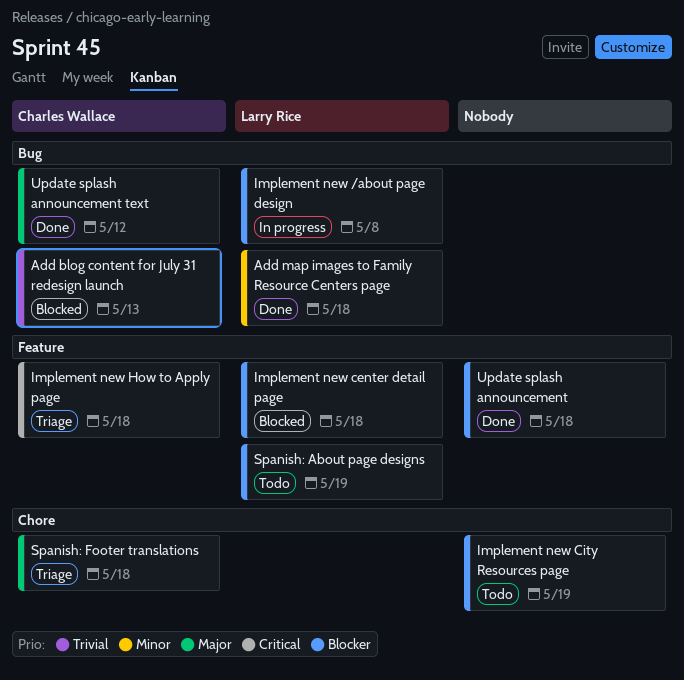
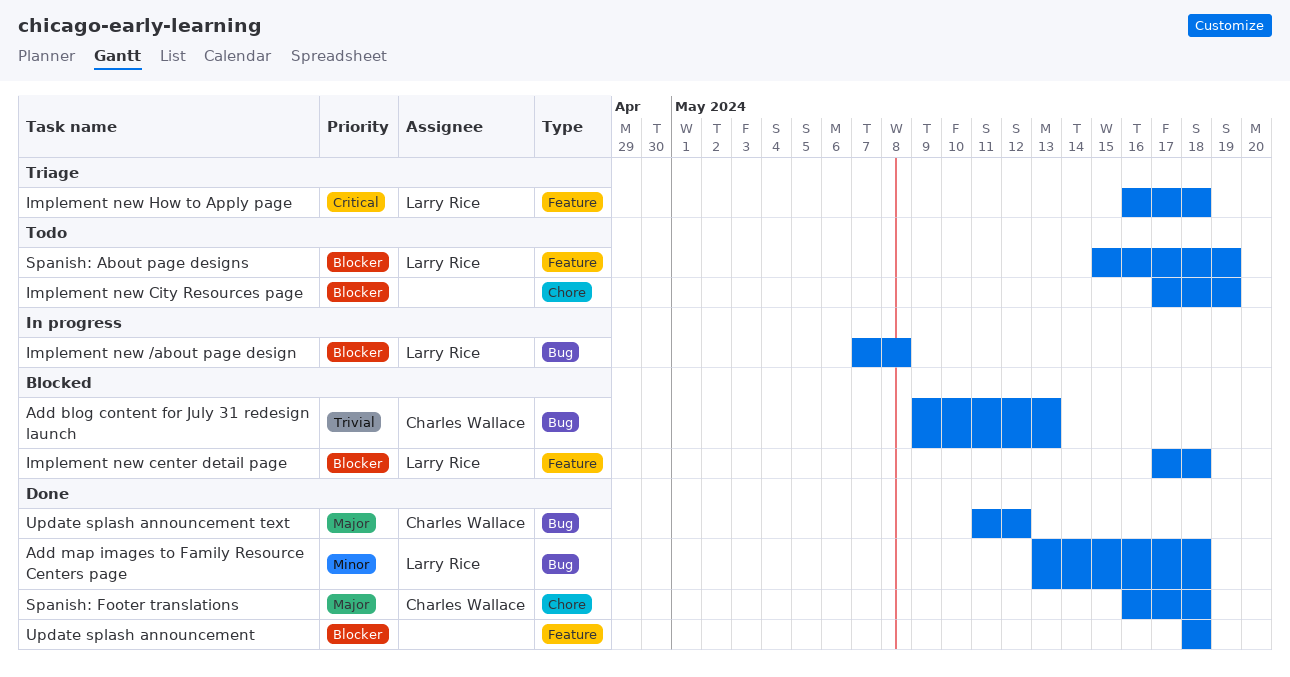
Implement new How to Apply page, owner: Charles Wallace -> Larry Rice
Spanish: Footer translations, status: Triage -> Done

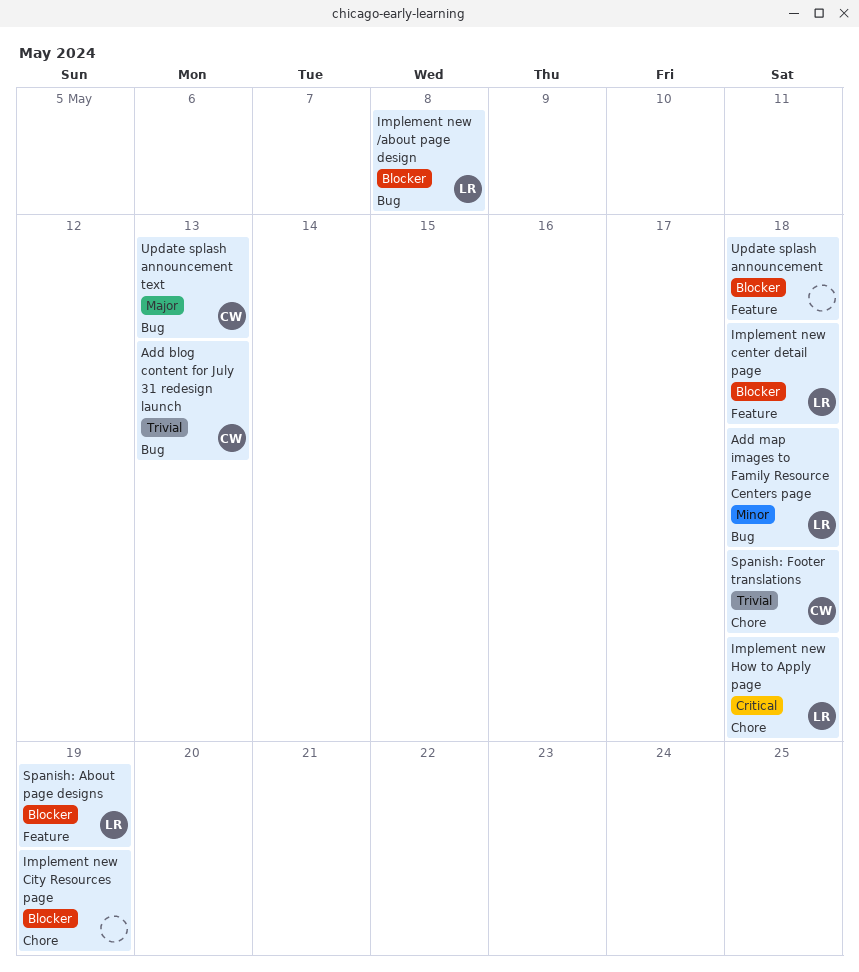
Implement new How to Apply page, label: Feature -> Chore
Spanish: Footer translations, priority: Major -> Trivial
Update splash announcement text, due: May 12 -> May 13

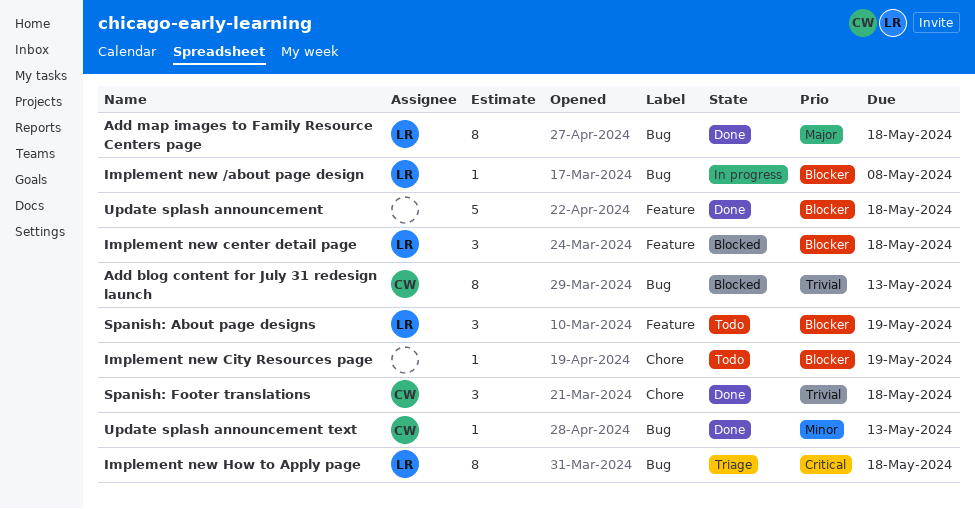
Add map images to Family Resource Centers page, priority: Minor -> Major
Implement new How to Apply page, label: Chore -> Bug
Update splash announcement text, priority: Major -> Minor

